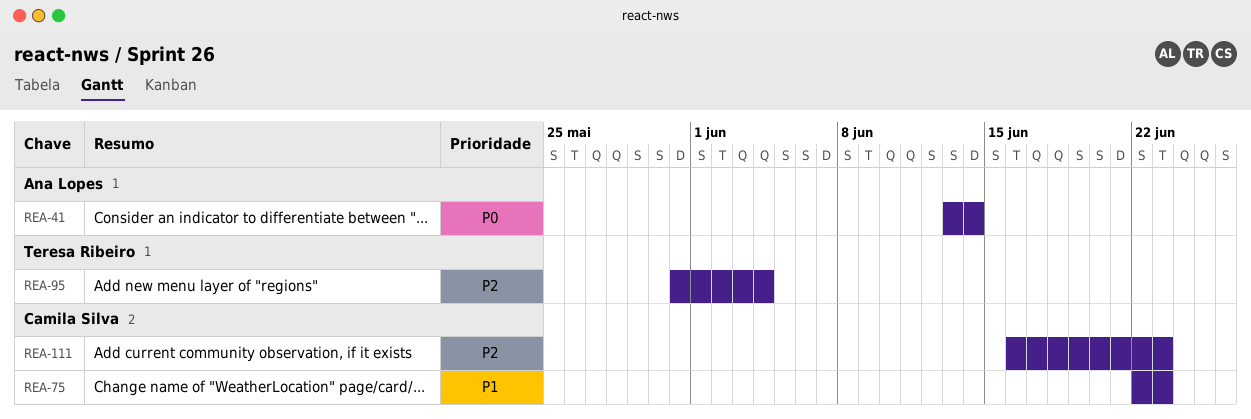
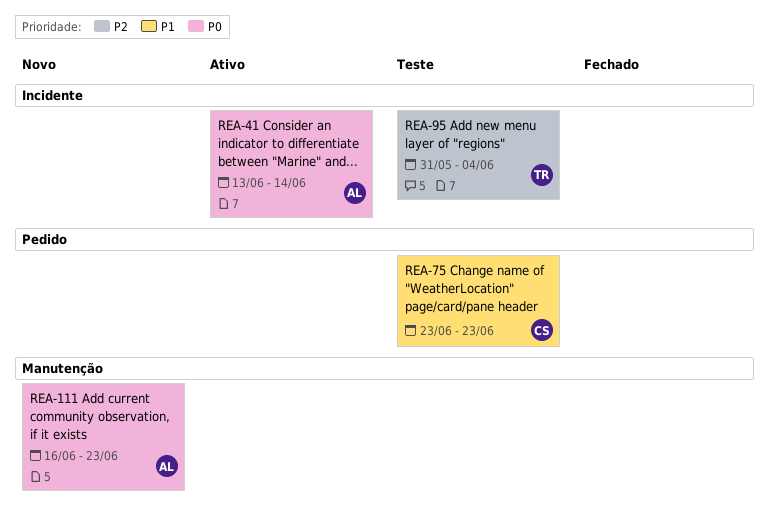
REA-75, start: Jun 22 -> Jun 23
REA-111, owner: Camila Silva -> Ana Lopes
REA-111, priority: P2 -> P0

